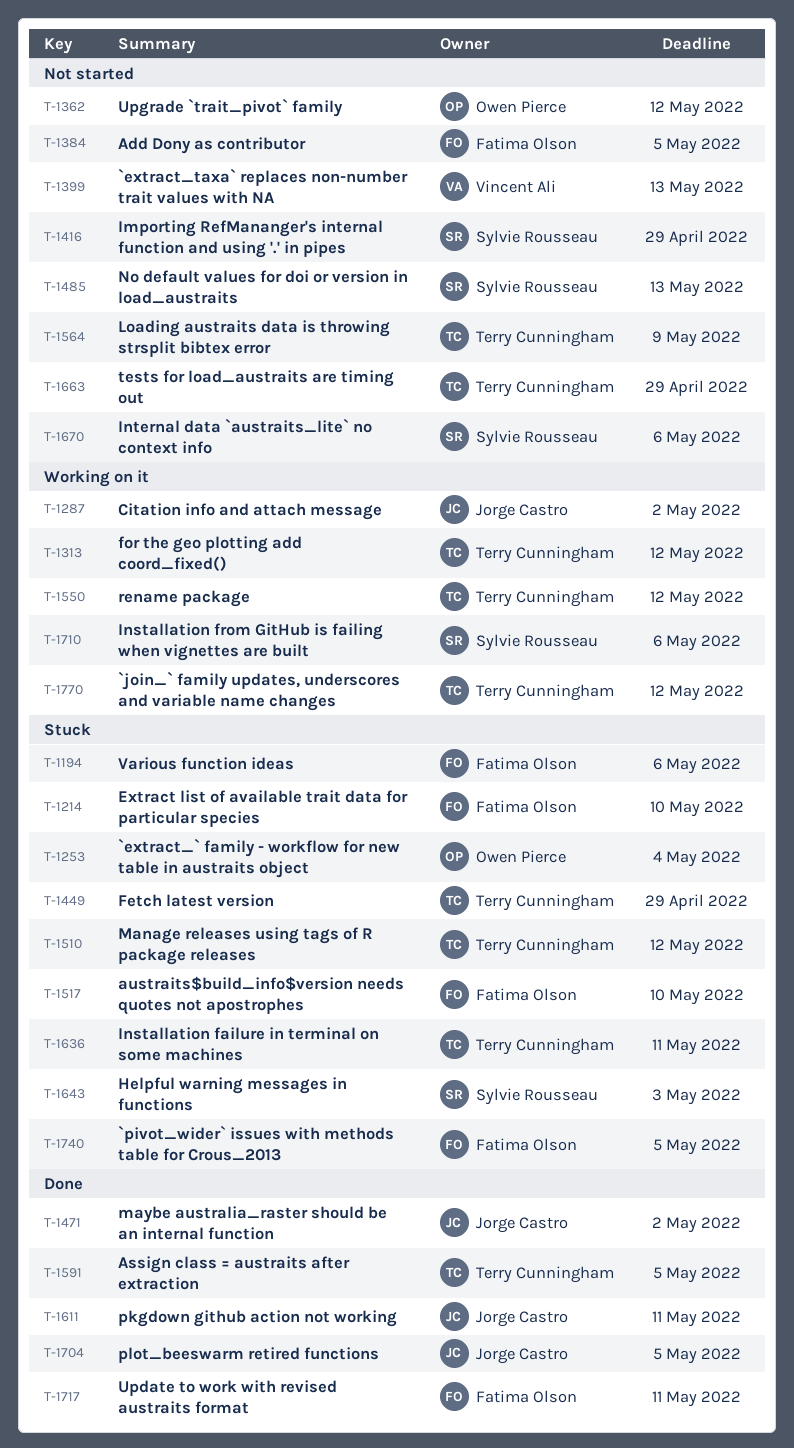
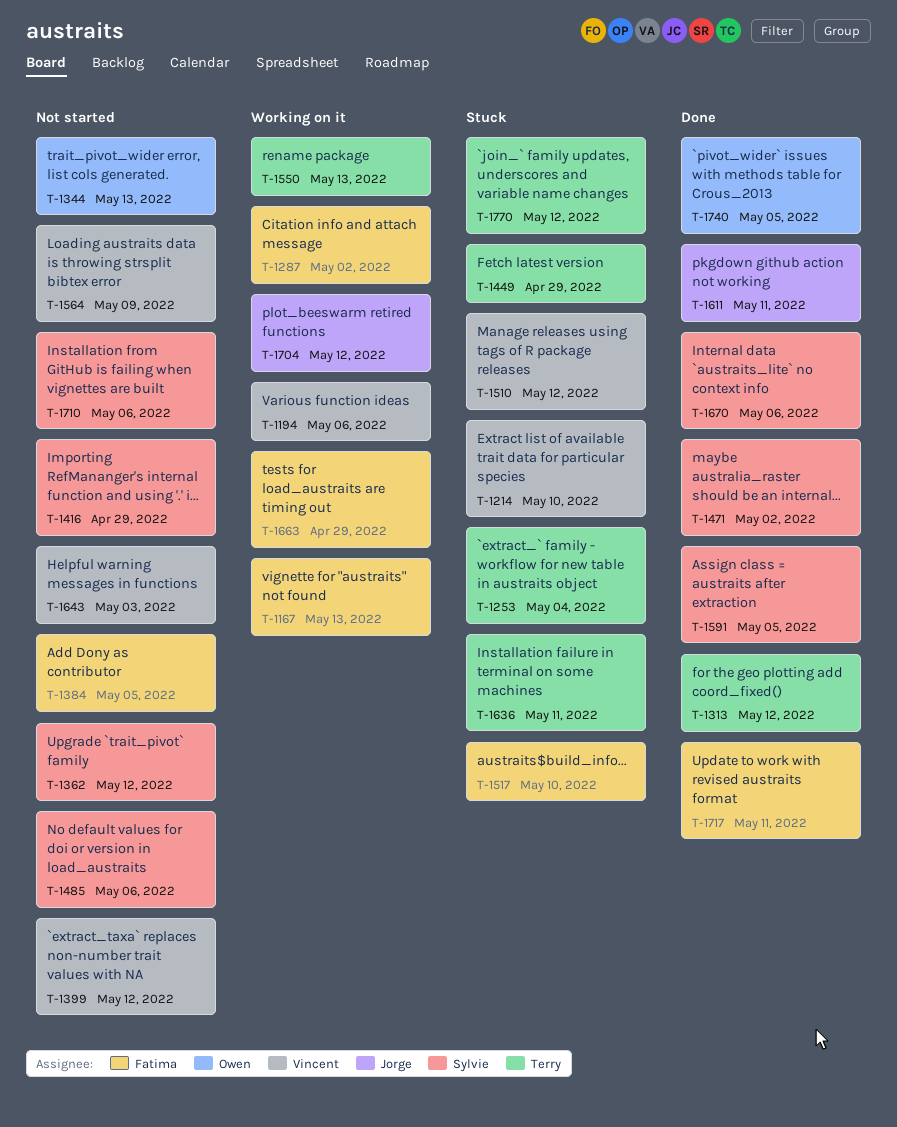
T-1167: none -> present
T-1194, status: Stuck -> Working on it
T-1194, owner: Fatima Olson -> Vincent Ali
T-1214, owner: Fatima Olson -> Vincent Ali
T-1253, owner: Owen Pierce -> Terry Cunningham
T-1287, owner: Jorge Castro -> Fatima Olson
T-1313, status: Working on it -> Done
T-1344: none -> present
T-1362, owner: Owen Pierce -> Sylvie Rousseau
T-1399, due: May 13 -> May 12
T-1471, owner: Jorge Castro -> Sylvie Rousseau
T-1485, due: May 13 -> May 6
T-1510, owner: Terry Cunningham -> Vincent Ali
T-1550, due: May 12 -> May 13
T-1564, owner: Terry Cunningham -> Vincent Ali
T-1591, owner: Terry Cunningham -> Sylvie Rousseau
T-1643, status: Stuck -> Not started
T-1643, owner: Sylvie Rousseau -> Vincent Ali
T-1663, status: Not started -> Working on it
T-1663, owner: Terry Cunningham -> Fatima Olson
T-1670, status: Not started -> Done
T-1704, status: Done -> Working on it
T-1704, due: May 5 -> May 12
T-1710, status: Working on it -> Not started
T-1740, status: Stuck -> Done
T-1740, owner: Fatima Olson -> Owen Pierce
T-1770, status: Working on it -> Stuck

